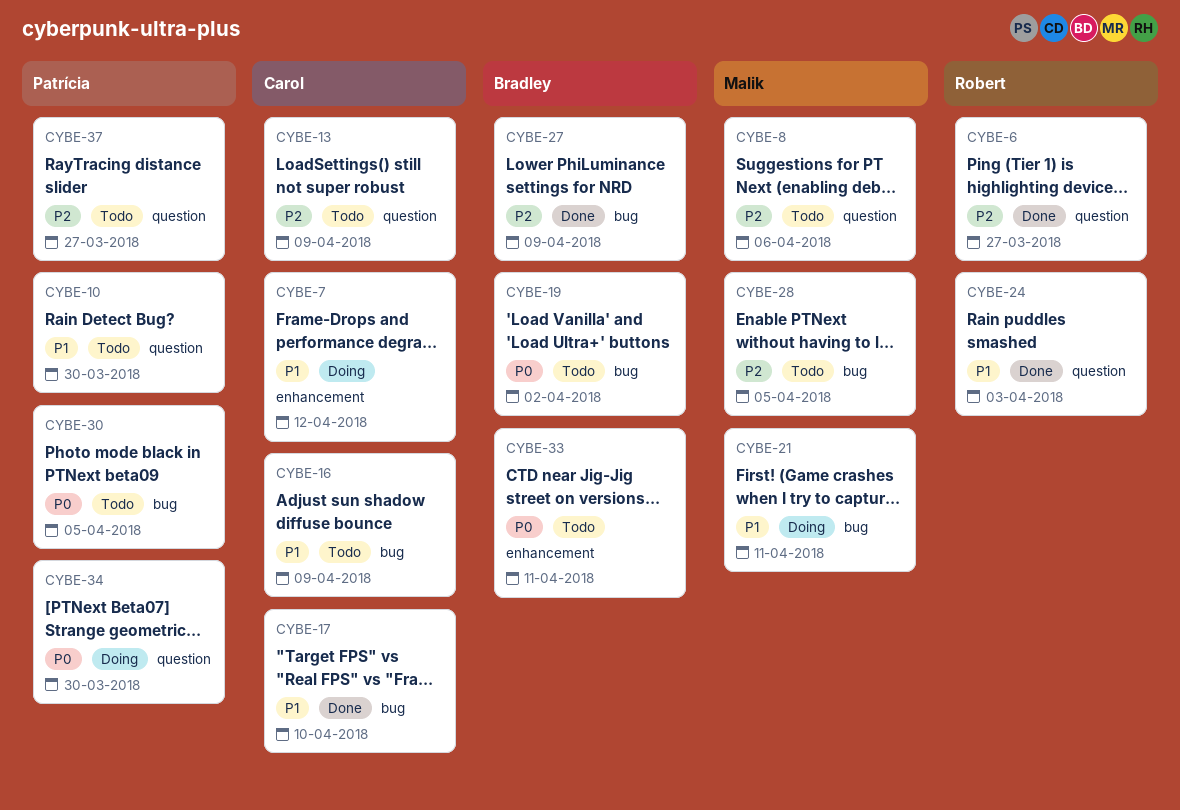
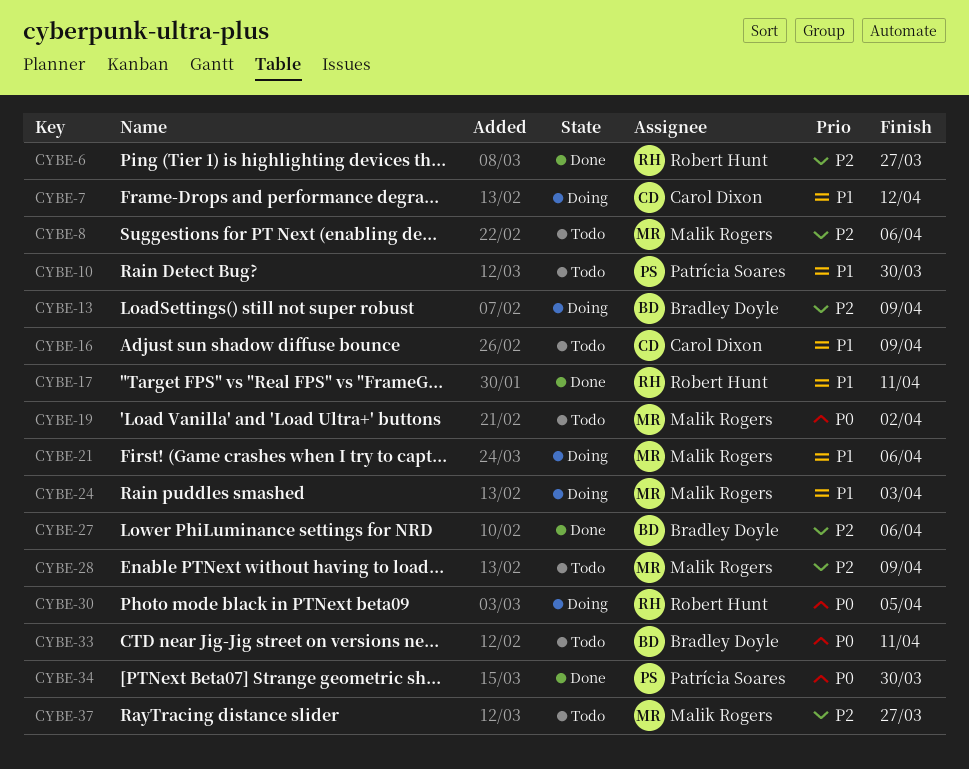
CYBE-13, status: Todo -> Doing
CYBE-13, owner: Carol Dixon -> Bradley Doyle
CYBE-17, owner: Carol Dixon -> Robert Hunt
CYBE-17, due: Apr 10 -> Apr 11
CYBE-19, owner: Bradley Doyle -> Malik Rogers
CYBE-21, due: Apr 11 -> Apr 6
CYBE-24, status: Done -> Doing
CYBE-24, owner: Robert Hunt -> Malik Rogers
CYBE-27, due: Apr 9 -> Apr 6
CYBE-28, due: Apr 5 -> Apr 9
CYBE-30, status: Todo -> Doing
CYBE-30, owner: Patrícia Soares -> Robert Hunt
CYBE-34, status: Doing -> Done
CYBE-37, owner: Patrícia Soares -> Malik Rogers

